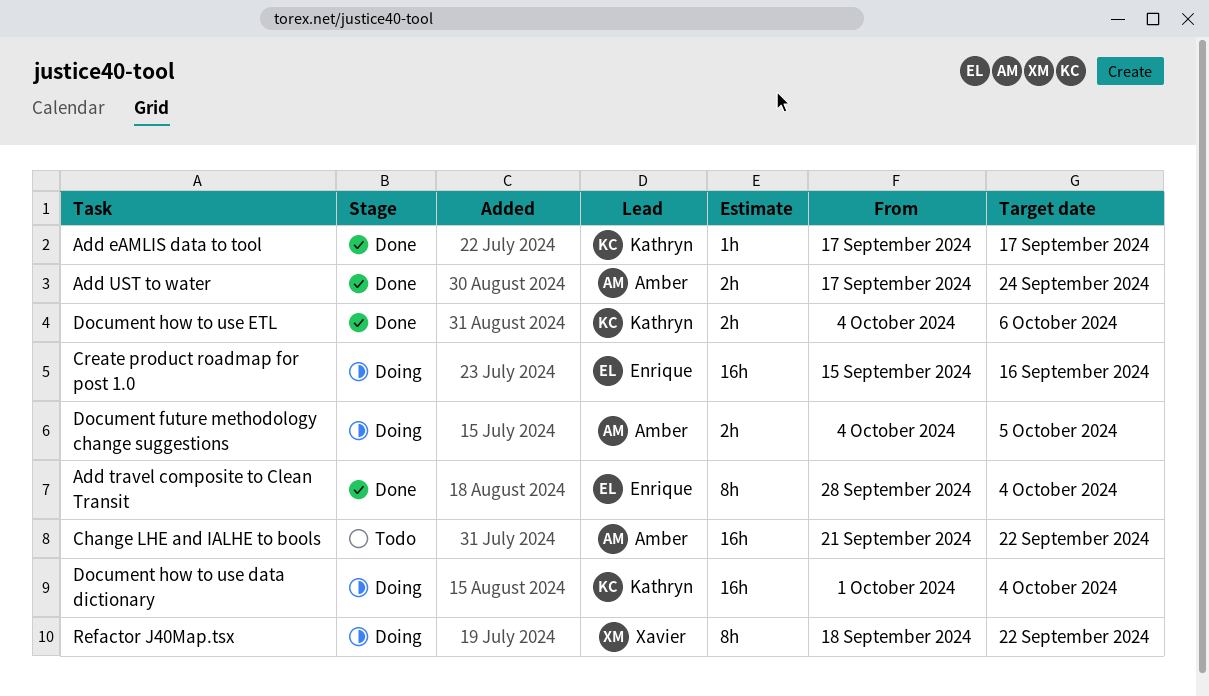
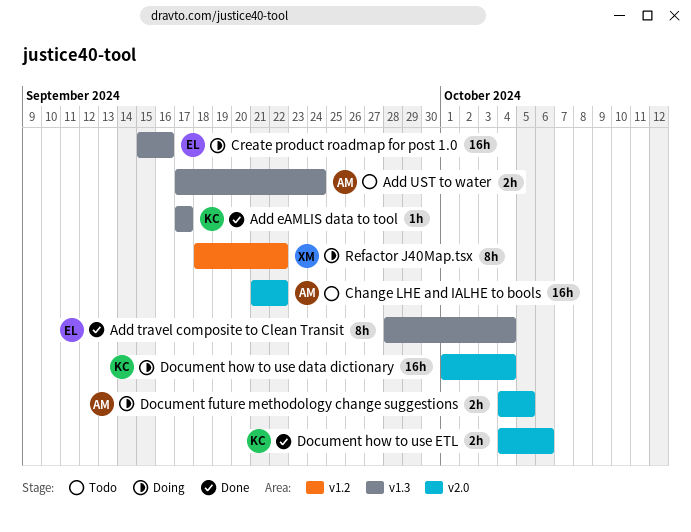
Add UST to water, status: Done -> Todo

